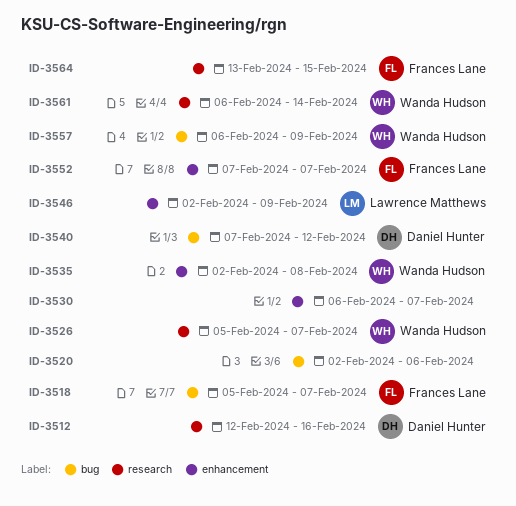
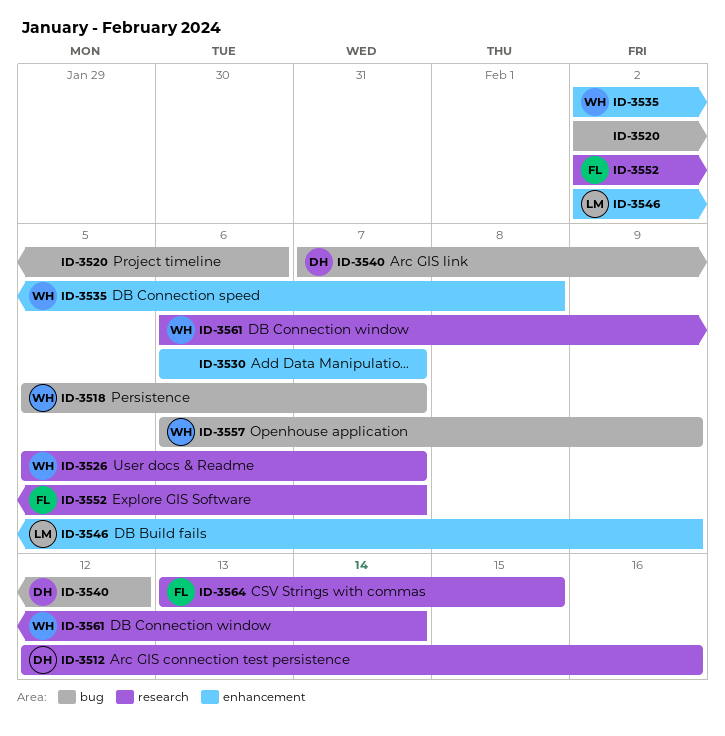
ID-3518, owner: Frances Lane -> Wanda Hudson
ID-3552, label: enhancement -> research
ID-3552, start: Feb 7 -> Feb 2

